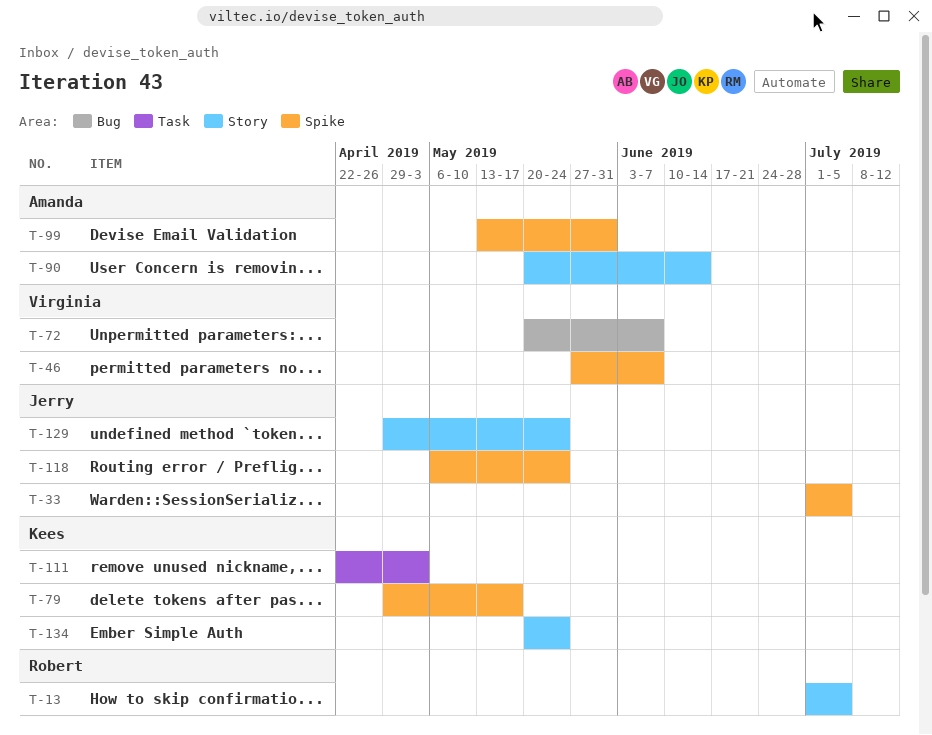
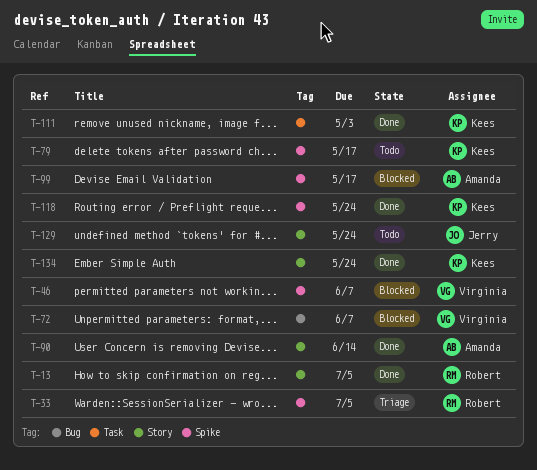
T-33, owner: Jerry -> Robert
T-99, due: May 31 -> May 17
T-118, owner: Jerry -> Kees

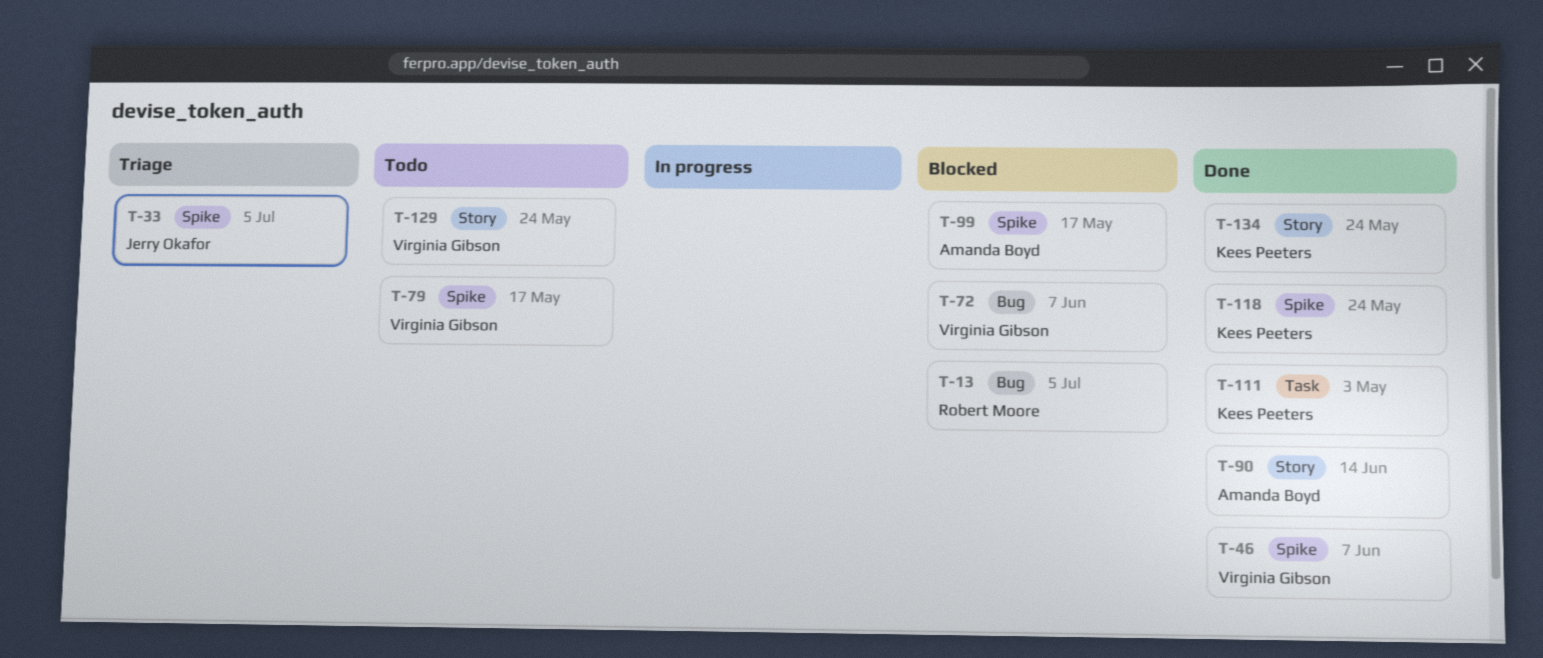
T-13, status: Done -> Blocked
T-13, label: Story -> Bug
T-33, owner: Robert Moore -> Jerry Okafor
T-46, status: Blocked -> Done
T-79, owner: Kees Peeters -> Virginia Gibson
T-129, owner: Jerry Okafor -> Virginia Gibson

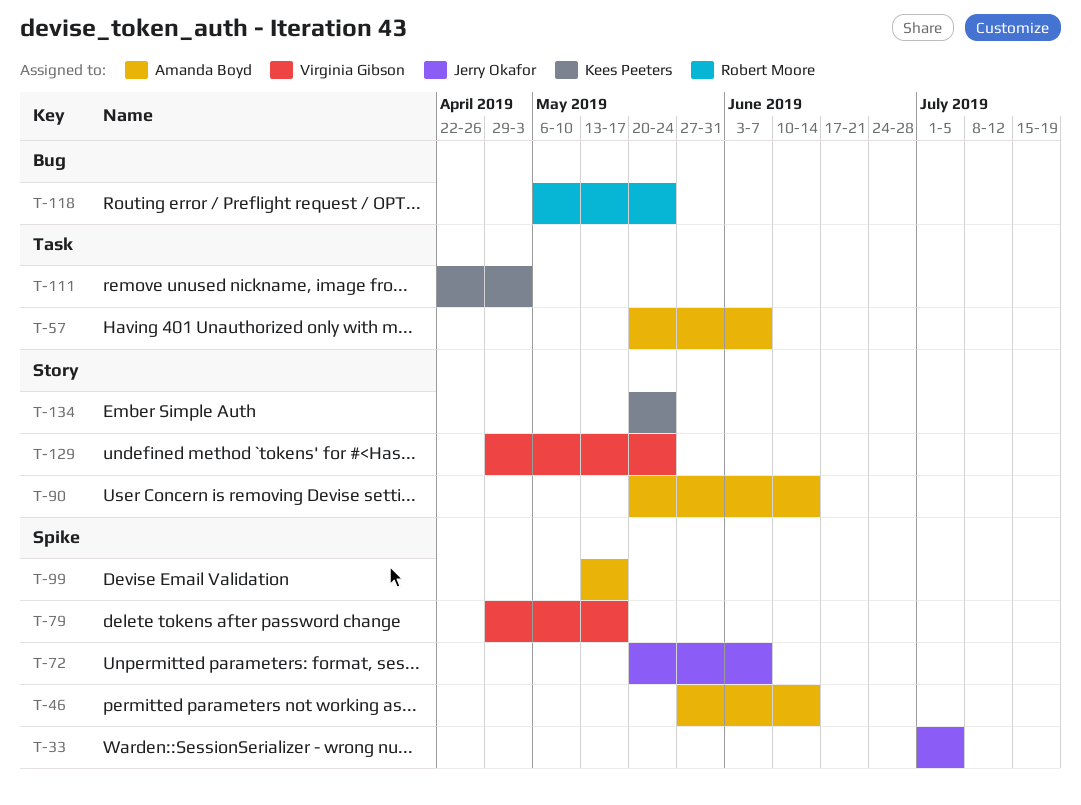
T-13: present -> none
T-46, owner: Virginia Gibson -> Amanda Boyd
T-46, due: Jun 7 -> Jun 14
T-57: none -> present
T-72, owner: Virginia Gibson -> Jerry Okafor
T-72, label: Bug -> Spike
T-118, owner: Kees Peeters -> Robert Moore
T-118, label: Spike -> Bug

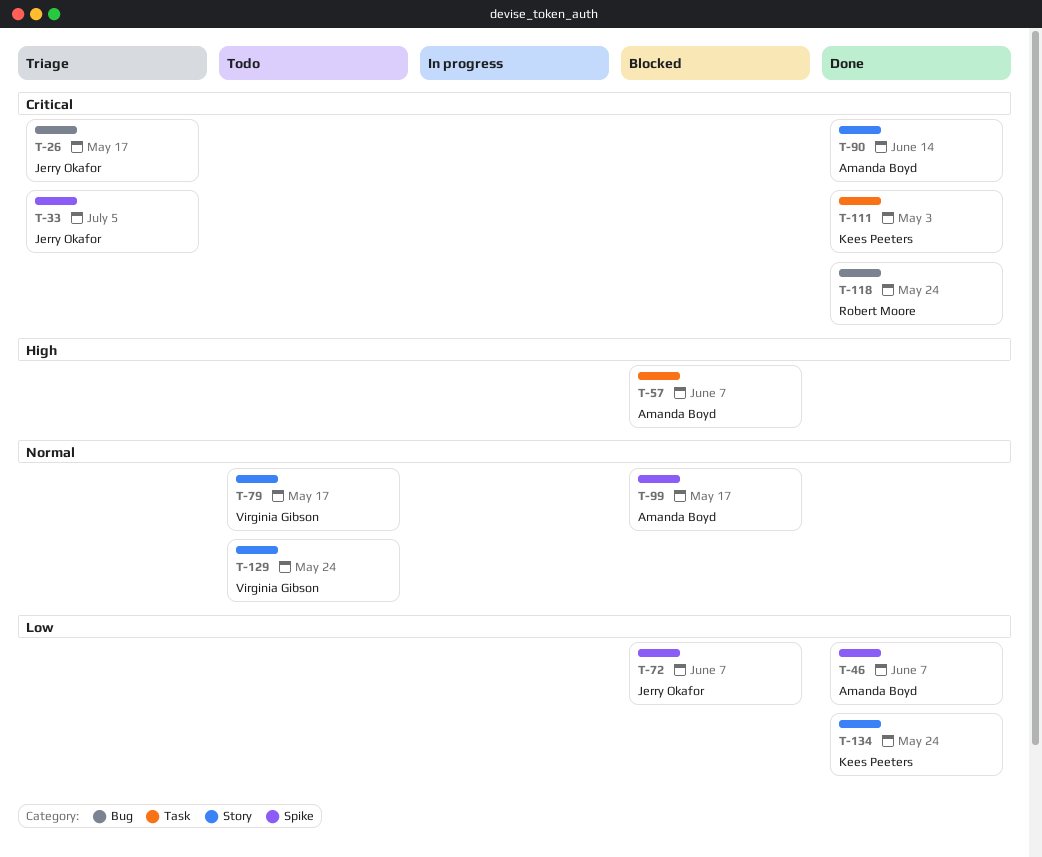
T-26: none -> present
T-46, due: Jun 14 -> Jun 7
T-79, label: Spike -> Story

